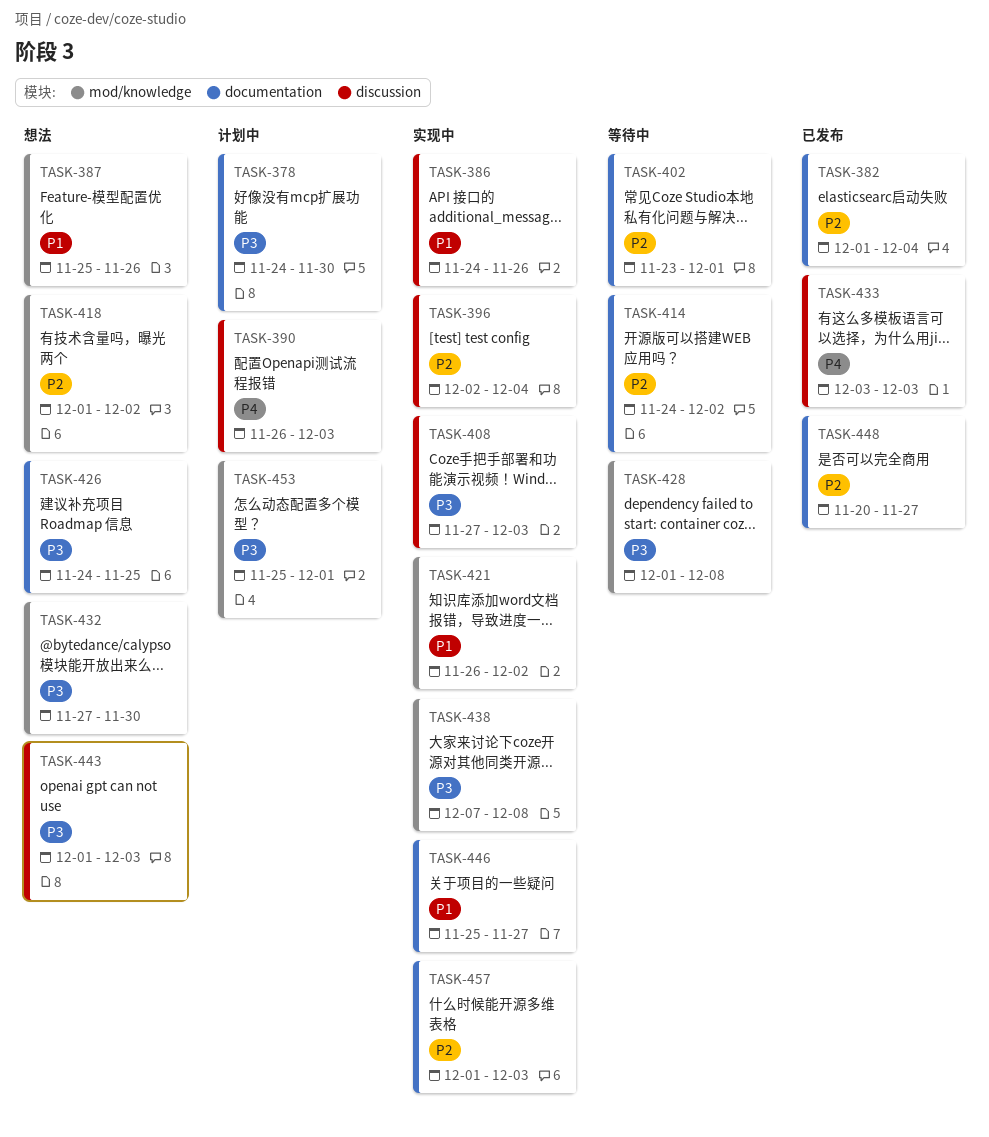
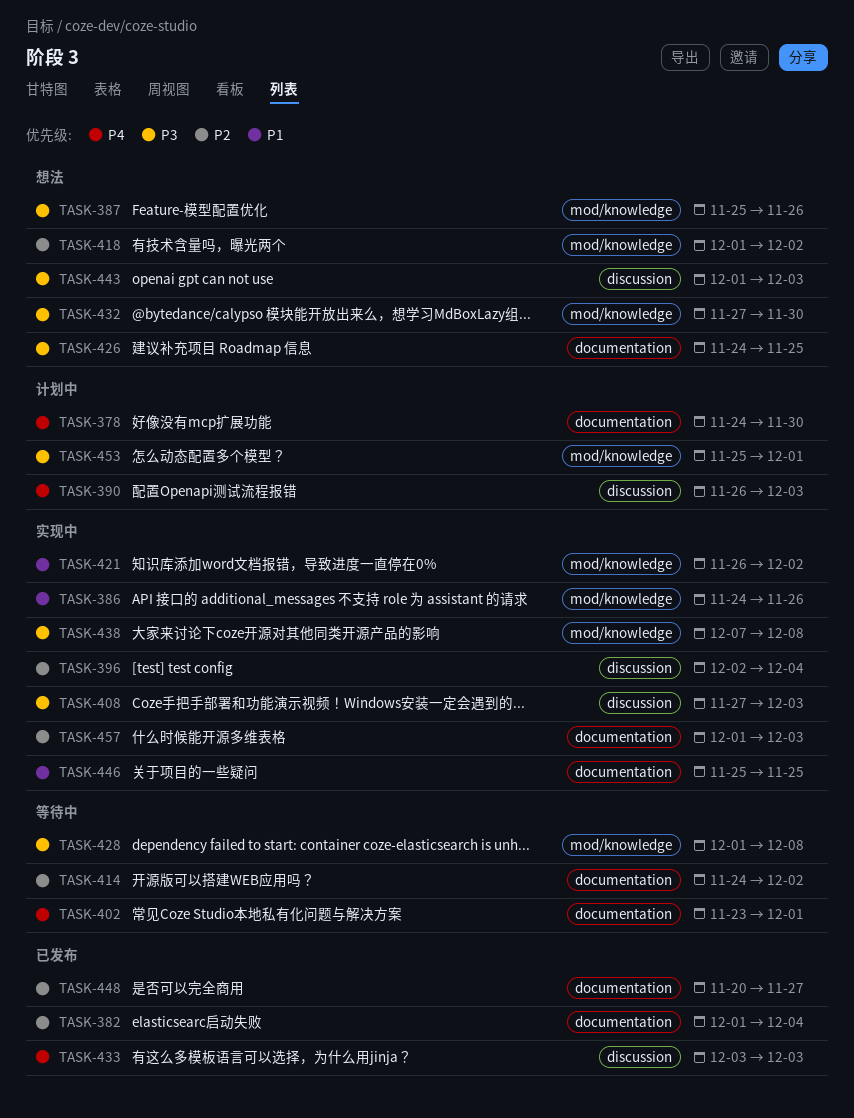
TASK-378, priority: P3 -> P4
TASK-386, label: discussion -> mod/knowledge
TASK-387, priority: P1 -> P3
TASK-402, priority: P2 -> P4
TASK-446, due: Nov 27 -> Nov 25

